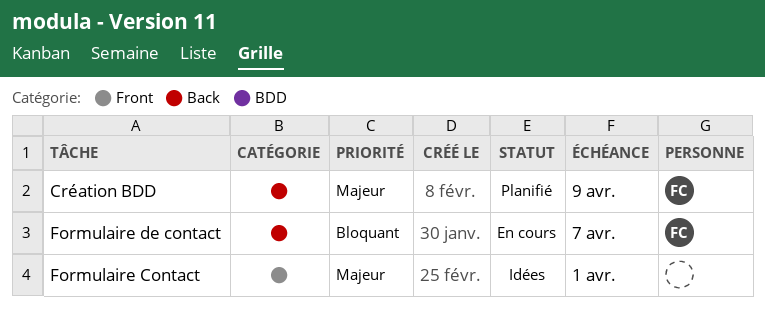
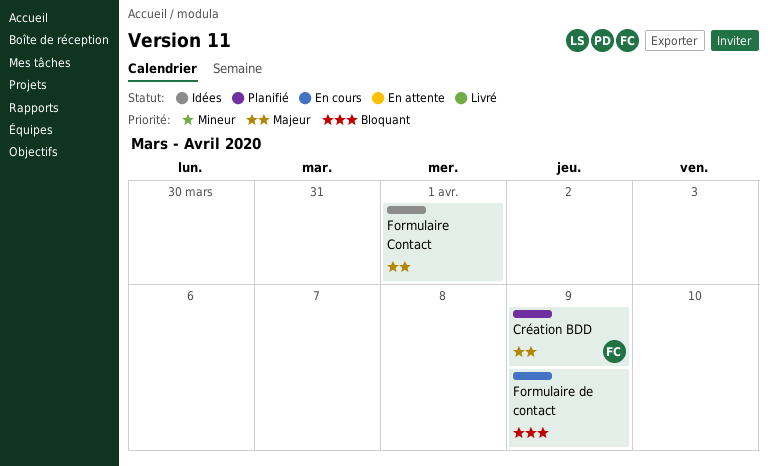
Formulaire de contact, owner: FC -> none
Formulaire de contact, due: Apr 7 -> Apr 9

